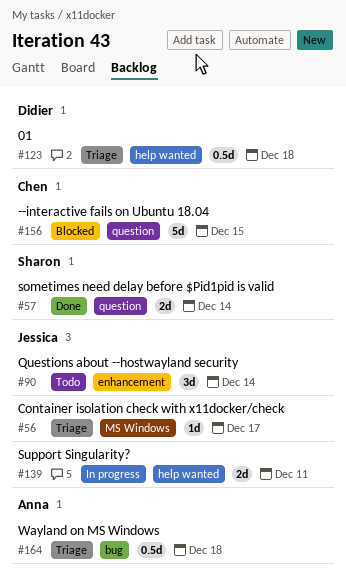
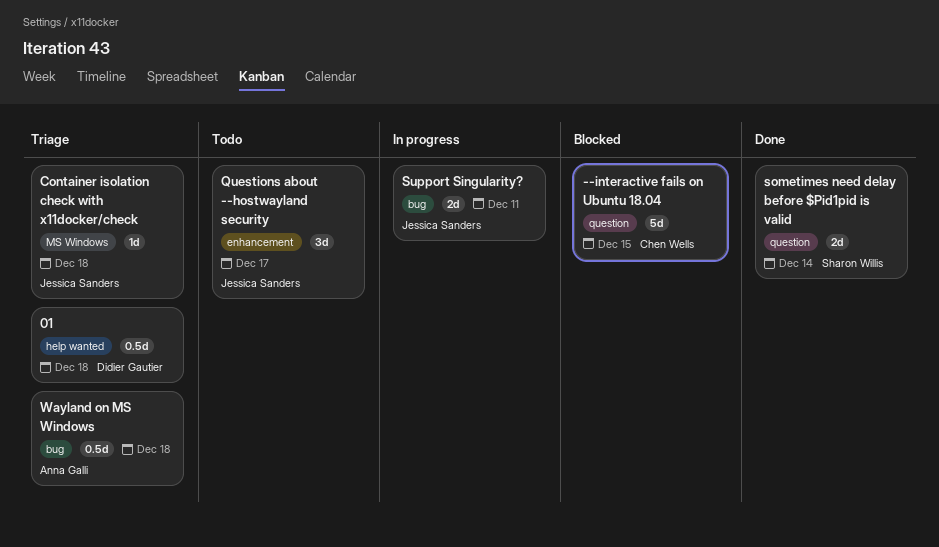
Container isolation check with x11docker/check, due: Dec 17 -> Dec 18
Questions about --hostwayland security, due: Dec 14 -> Dec 17
Support Singularity?, label: help wanted -> bug

